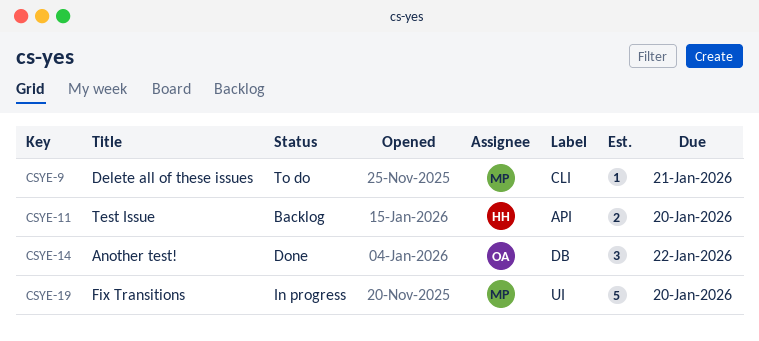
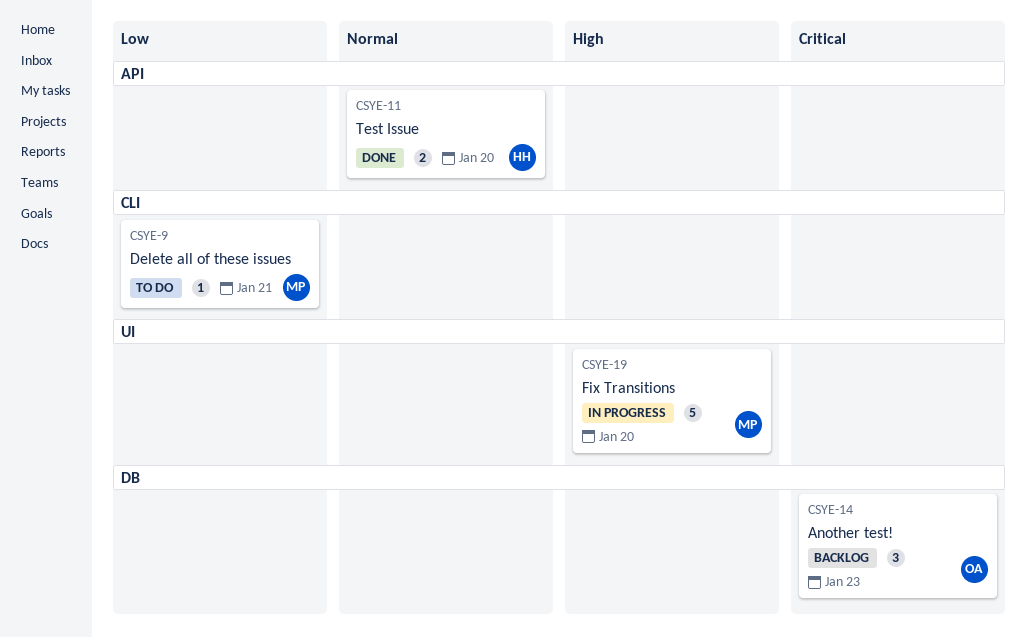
CSYE-11, status: Backlog -> Done
CSYE-14, status: Done -> Backlog
CSYE-14, due: Jan 22 -> Jan 23

